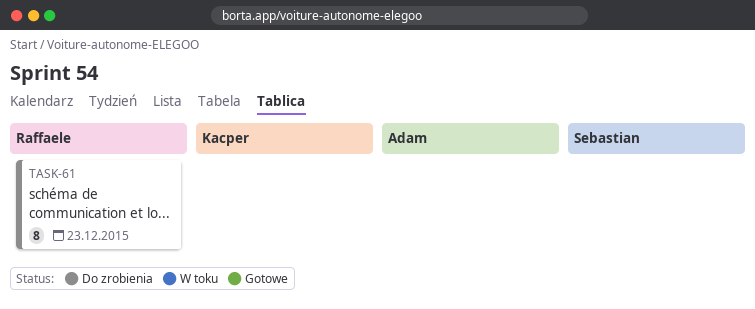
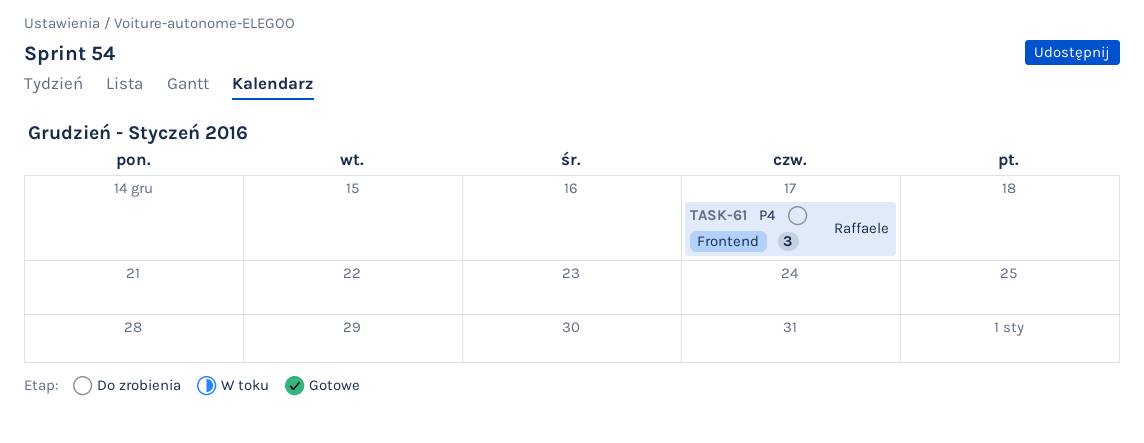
TASK-61, estimate: 8 -> 3
TASK-61, due: Dec 23 -> Dec 17

